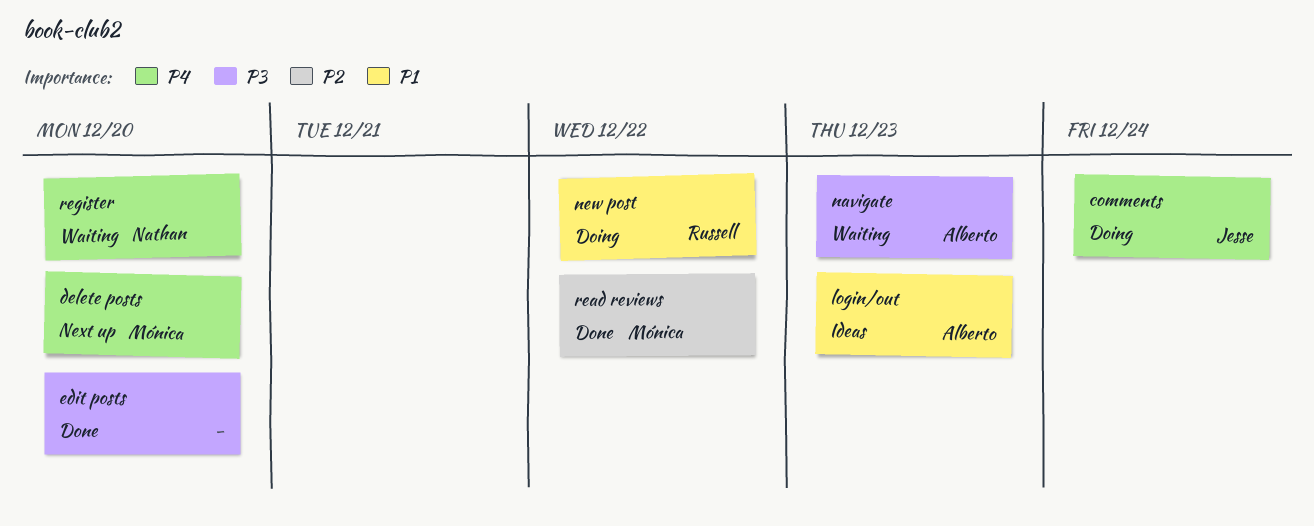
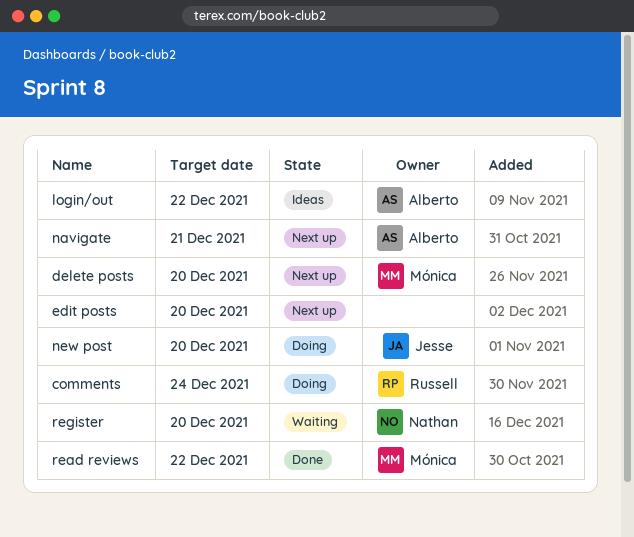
comments, owner: Jesse -> Russell
edit posts, status: Done -> Next up
login/out, due: Dec 23 -> Dec 22
navigate, status: Waiting -> Next up
navigate, due: Dec 23 -> Dec 21
new post, owner: Russell -> Jesse
new post, due: Dec 22 -> Dec 20

